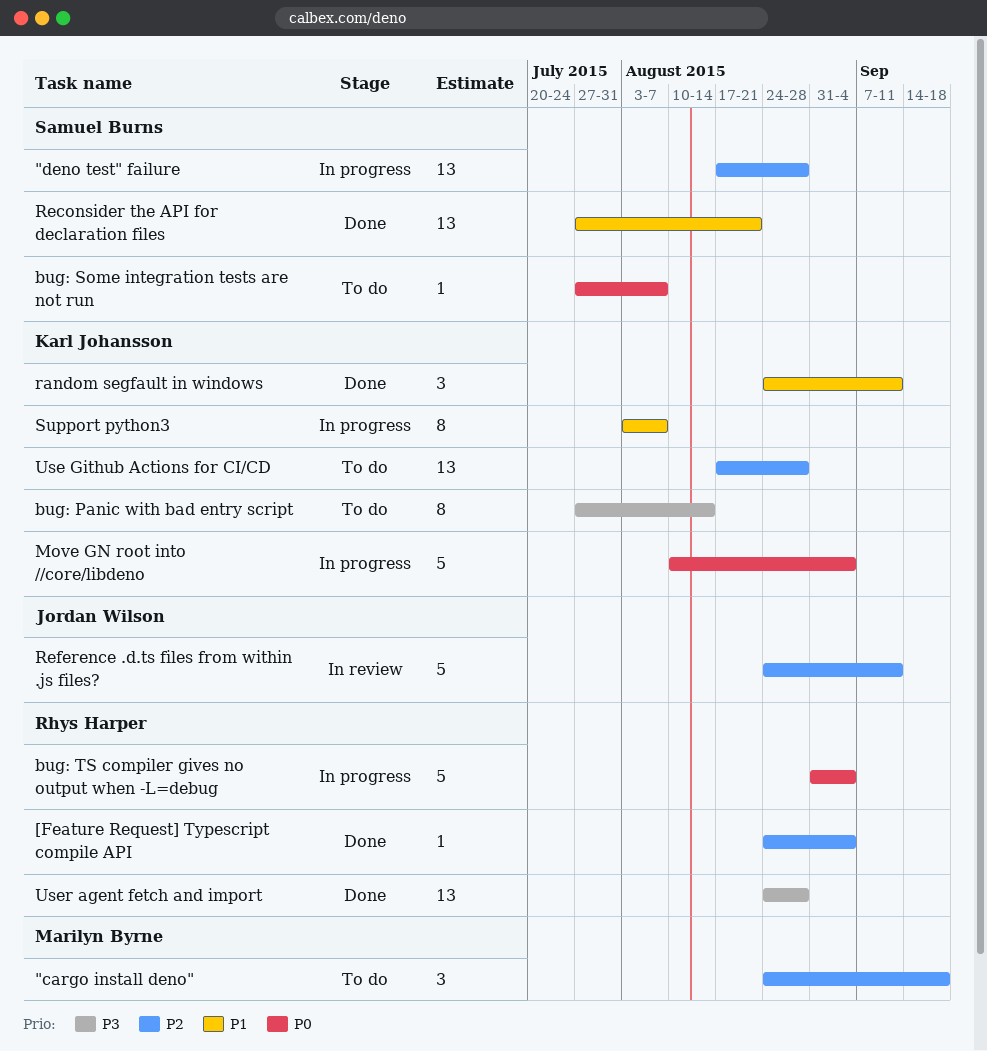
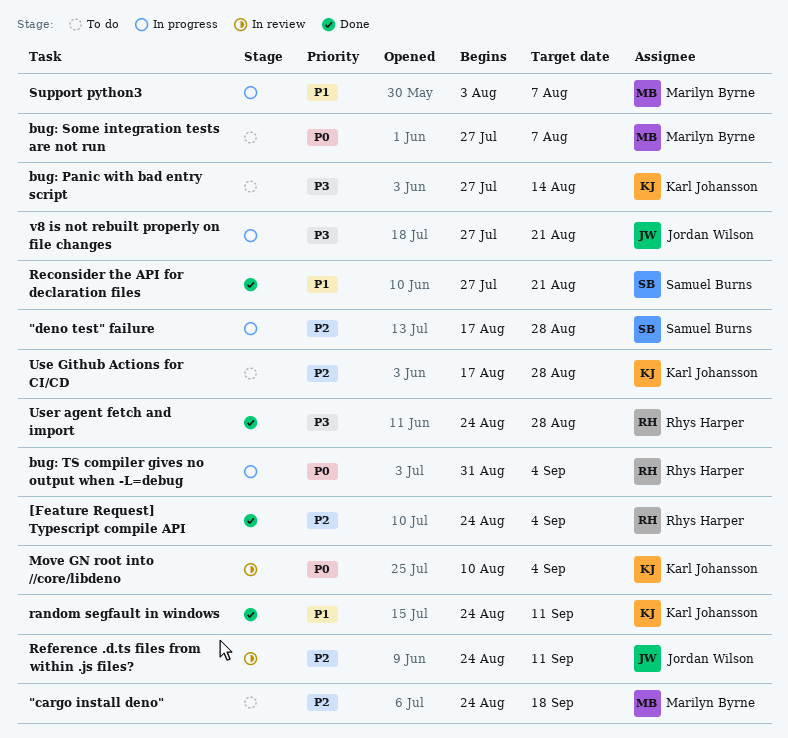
bug: Some integration tests are not run, owner: Samuel Burns -> Marilyn Byrne
Move GN root into //core/libdeno, status: In progress -> In review
Support python3, owner: Karl Johansson -> Marilyn Byrne
v8 is not rebuilt properly on file changes: none -> present

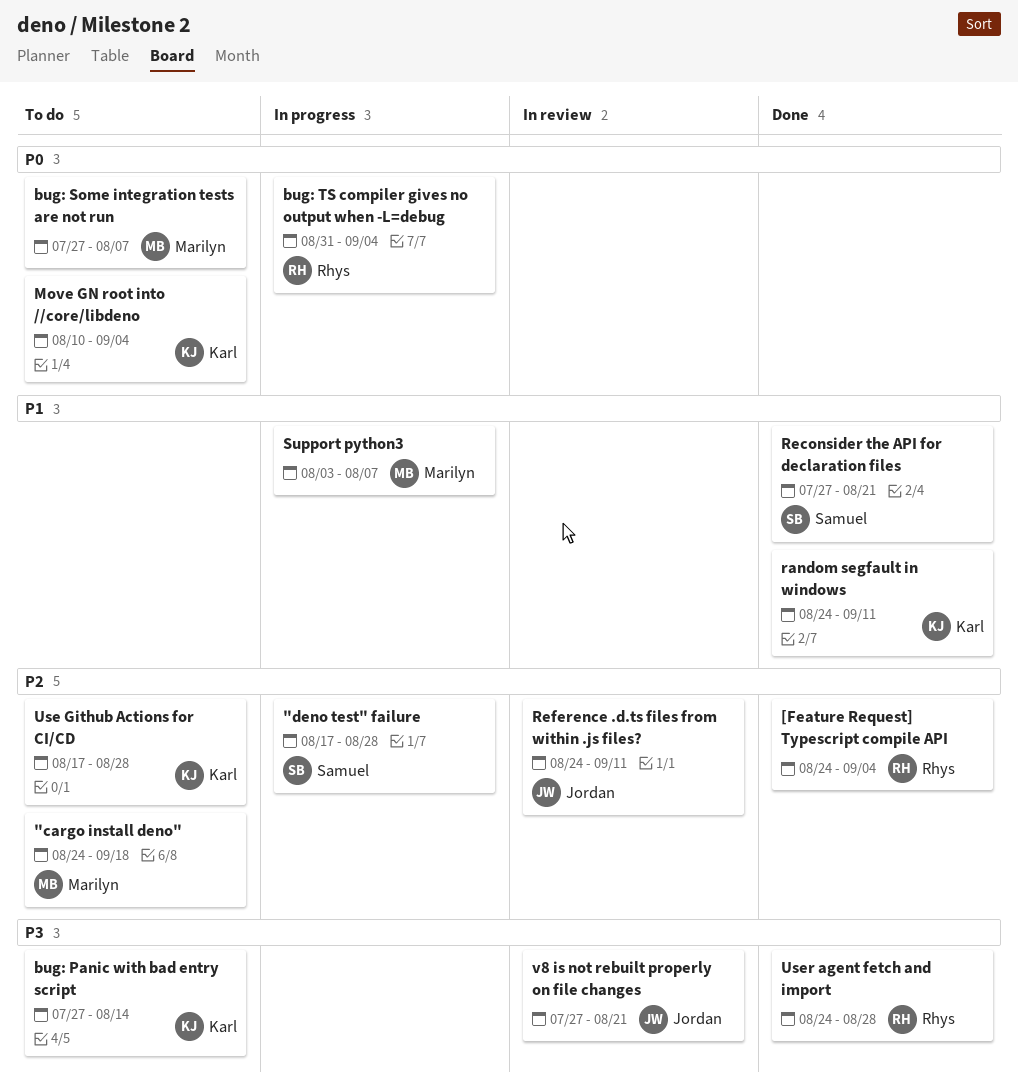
Move GN root into //core/libdeno, status: In review -> To do
v8 is not rebuilt properly on file changes, status: In progress -> In review

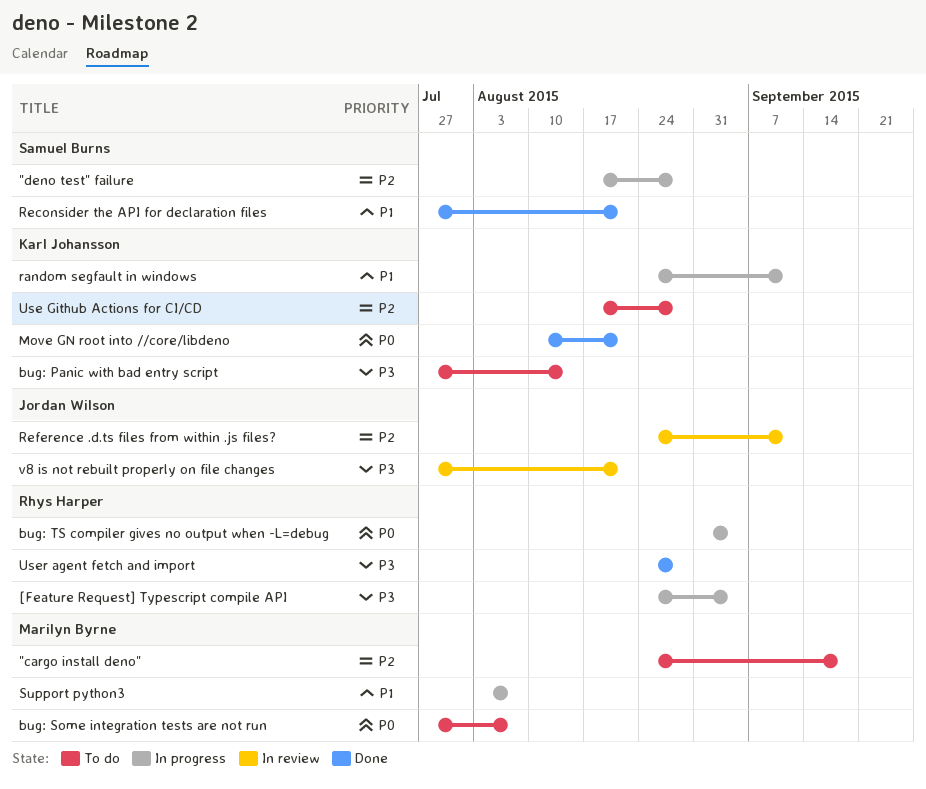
[Feature Request] Typescript compile API, status: Done -> In progress
[Feature Request] Typescript compile API, priority: P2 -> P3
Move GN root into //core/libdeno, status: To do -> Done
Move GN root into //core/libdeno, due: Sep 4 -> Aug 21
random segfault in windows, status: Done -> In progress

